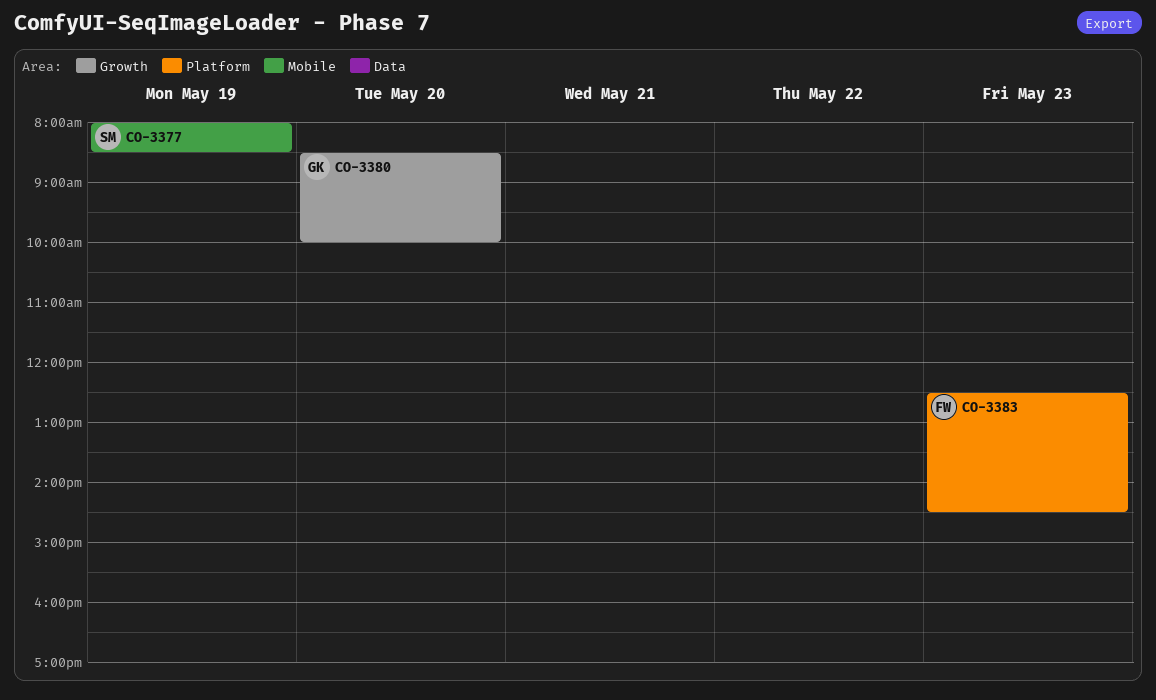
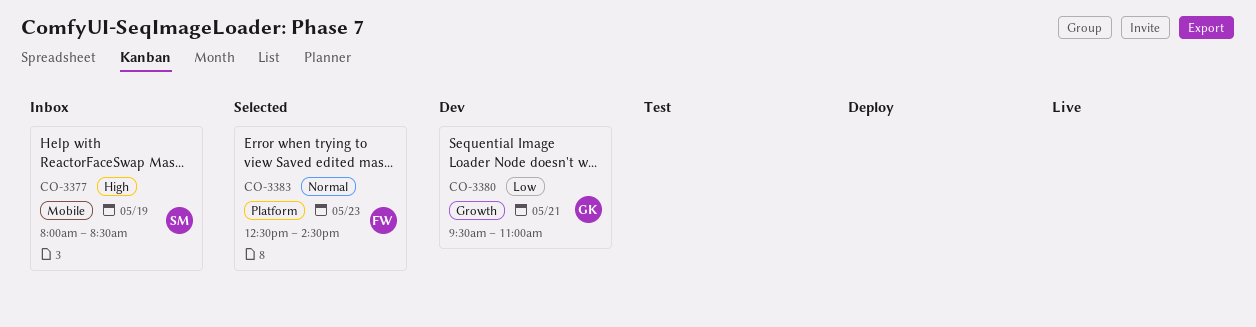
CO-3380, day: May 20 -> May 21
CO-3380, begins: 08:30 -> 09:30
CO-3380, ends: 10:00 -> 11:00

